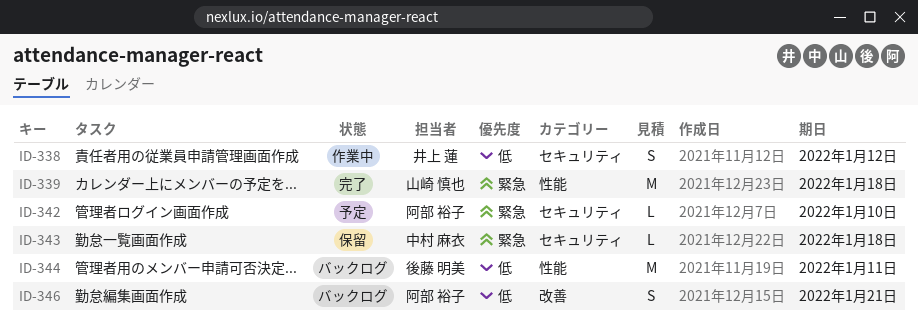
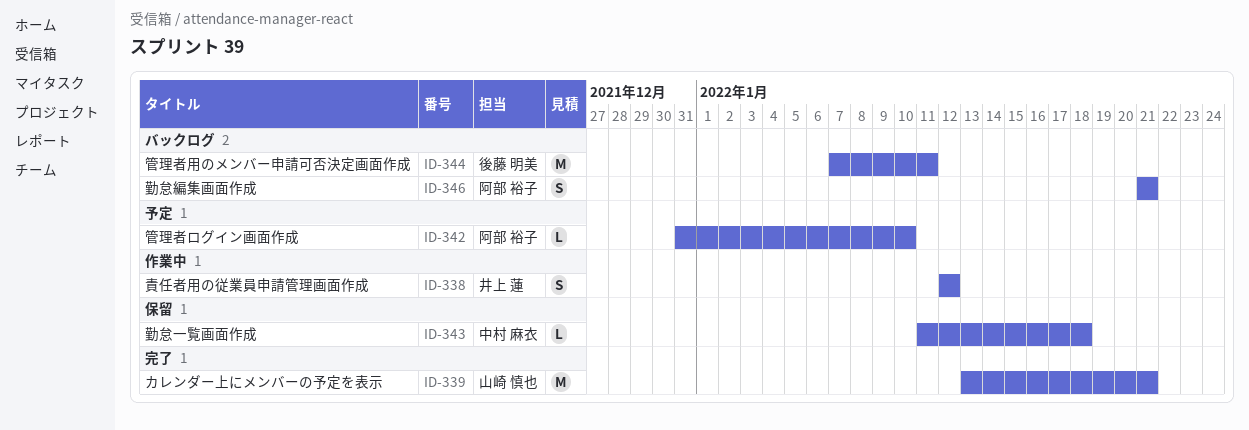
ID-339, due: Jan 18 -> Jan 21

